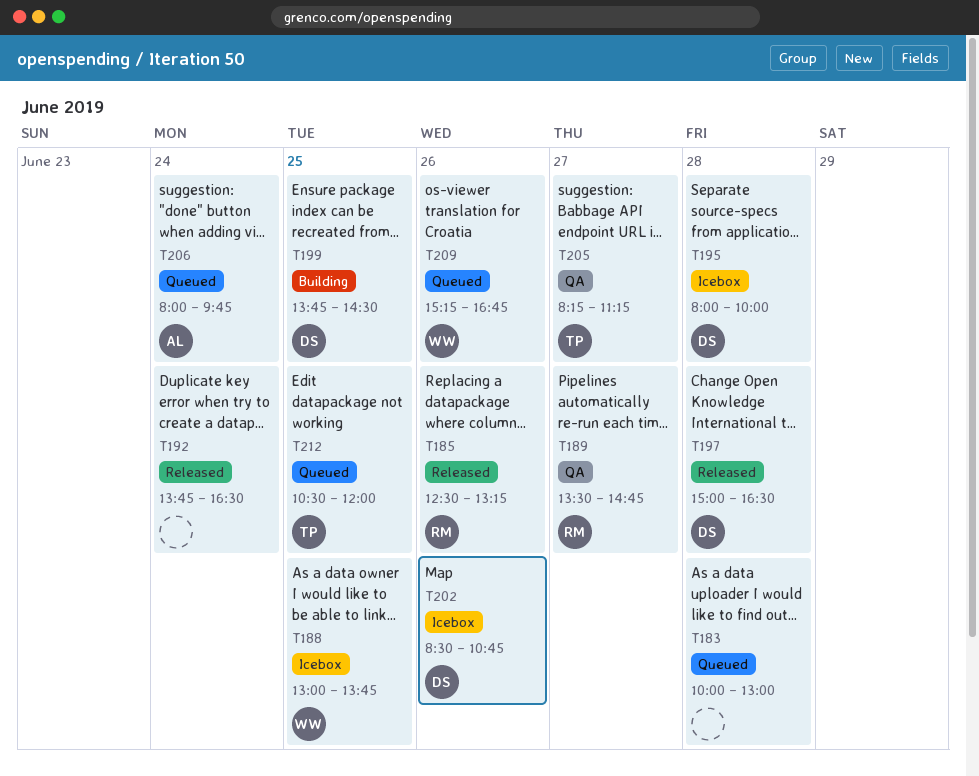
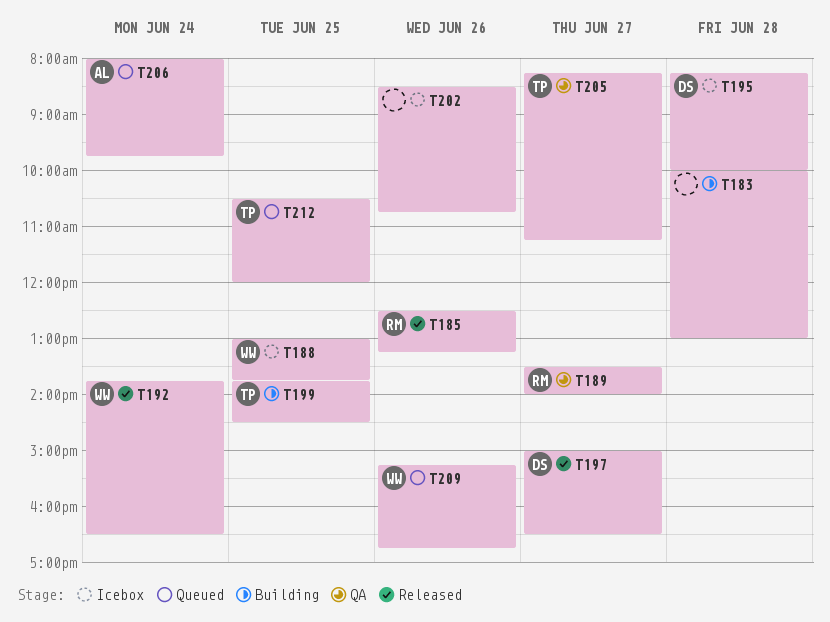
T183, status: Queued -> Building
T189, ends: 14:45 -> 14:00
T192, owner: none -> WW
T195, begins: 08:00 -> 08:15
T197, day: Jun 28 -> Jun 27
T199, owner: DS -> TP
T202, owner: DS -> none

